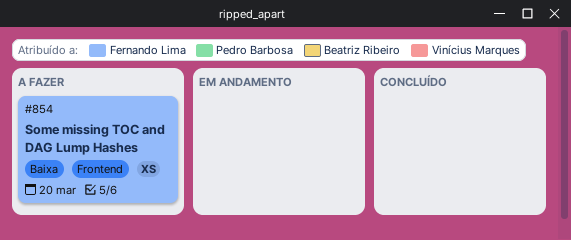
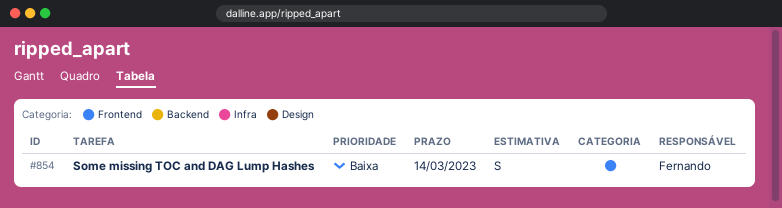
#854, estimate: XS -> S
#854, due: Mar 20 -> Mar 14

